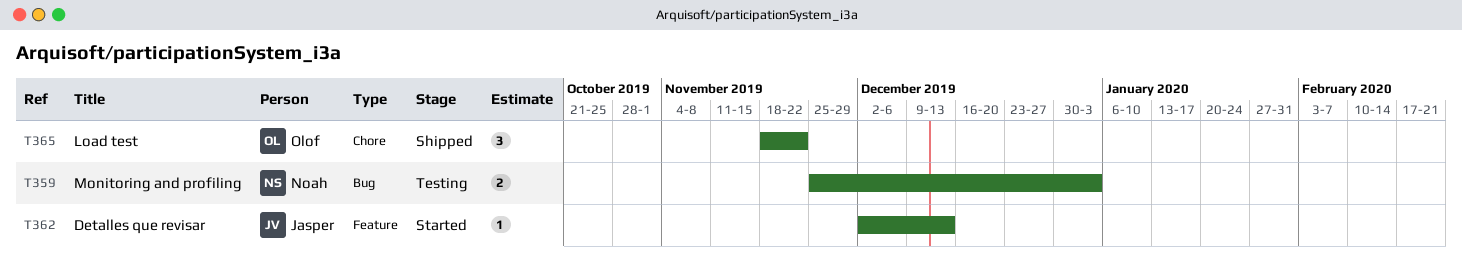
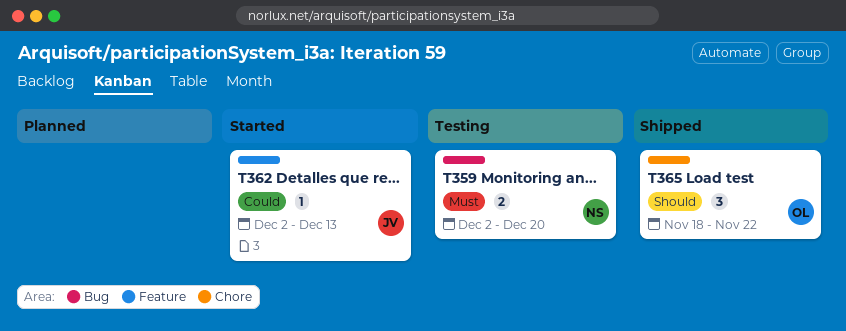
T359, start: Nov 25 -> Dec 2
T359, due: Jan 3 -> Dec 20

